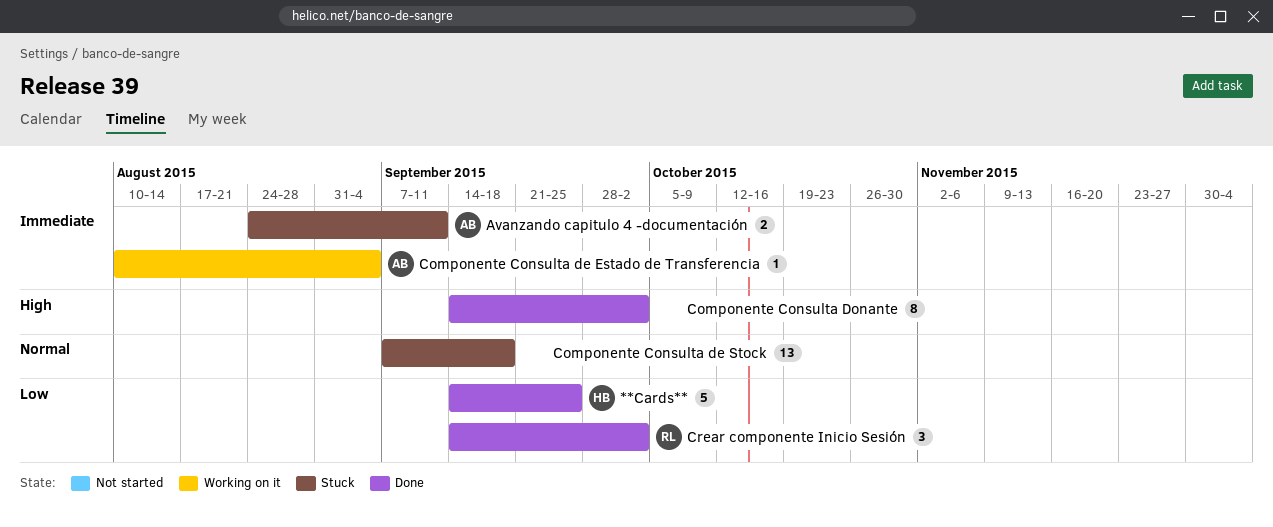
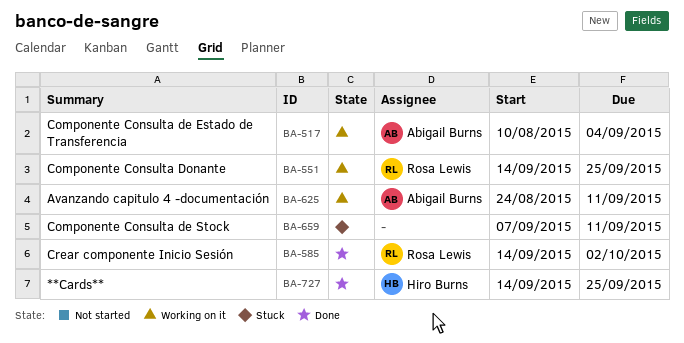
Avanzando capitulo 4 -documentación, status: Stuck -> Working on it
Componente Consulta de Stock, due: Sep 18 -> Sep 11
Componente Consulta Donante, status: Done -> Working on it
Componente Consulta Donante, owner: none -> Rosa Lewis
Componente Consulta Donante, due: Oct 2 -> Sep 25

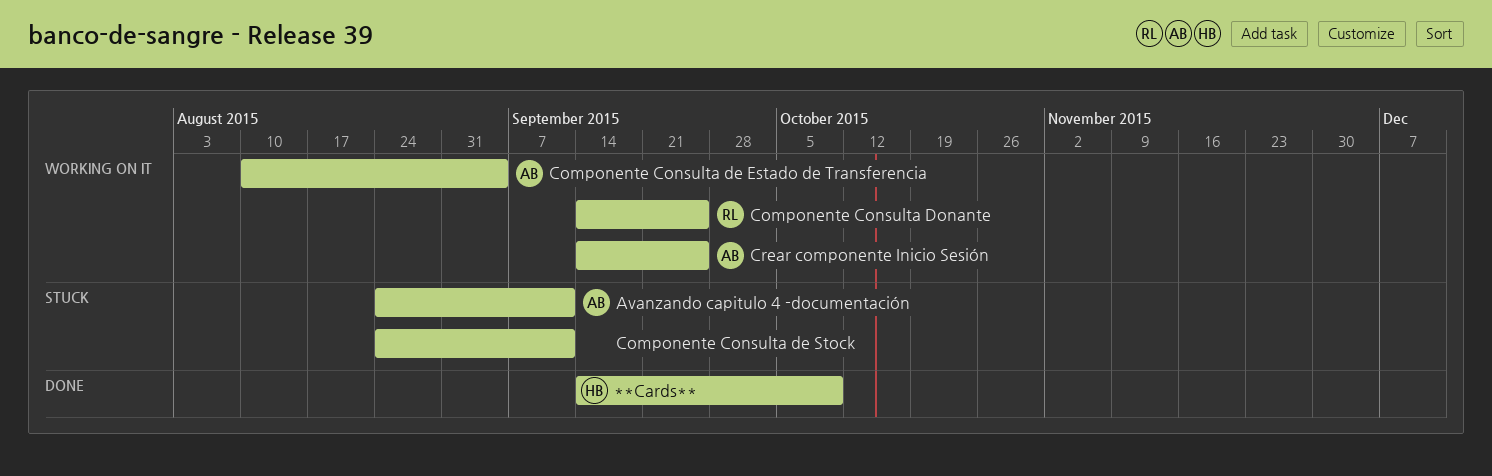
**Cards**, due: Sep 25 -> Oct 9
Avanzando capitulo 4 -documentación, status: Working on it -> Stuck
Componente Consulta de Stock, start: Sep 7 -> Aug 24
Crear componente Inicio Sesión, status: Done -> Working on it
Crear componente Inicio Sesión, owner: Rosa Lewis -> Abigail Burns
Crear componente Inicio Sesión, due: Oct 2 -> Sep 25

